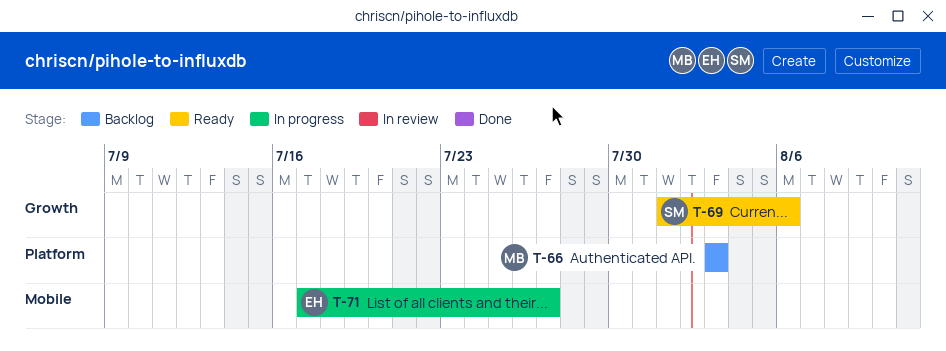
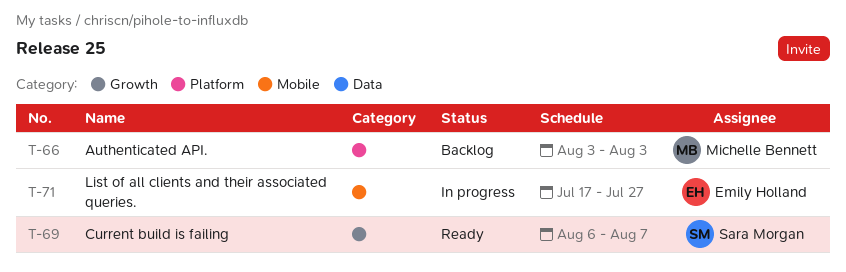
T-69, start: Aug 1 -> Aug 6
T-69, due: Aug 6 -> Aug 7

